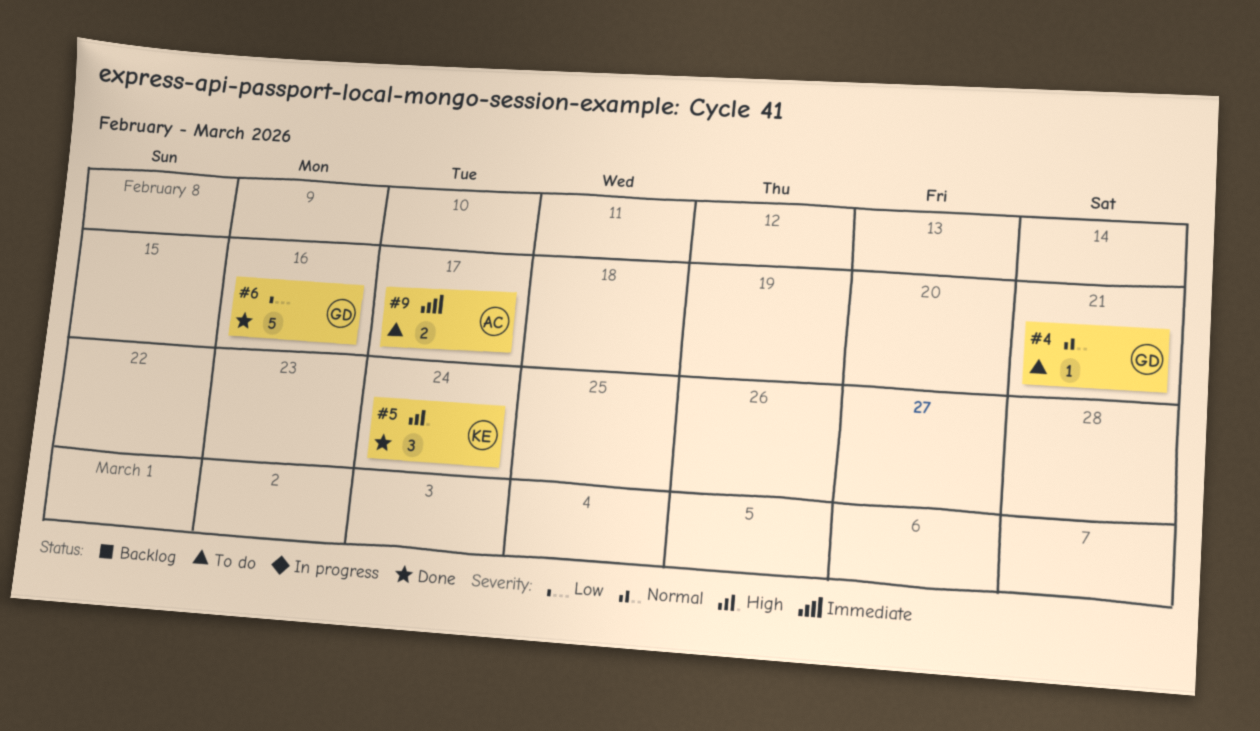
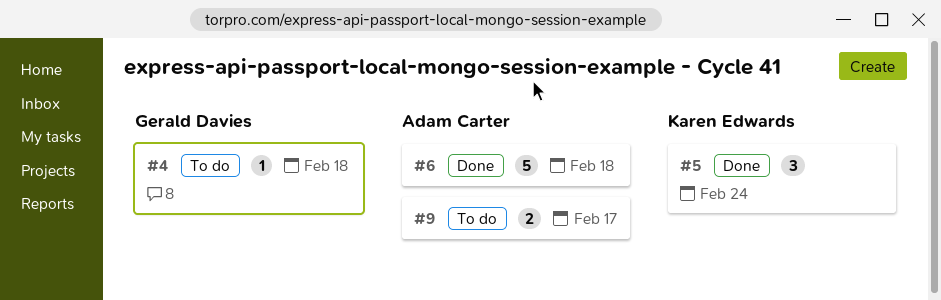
#4, due: Feb 21 -> Feb 18
#6, owner: Gerald Davies -> Adam Carter
#6, due: Feb 16 -> Feb 18

